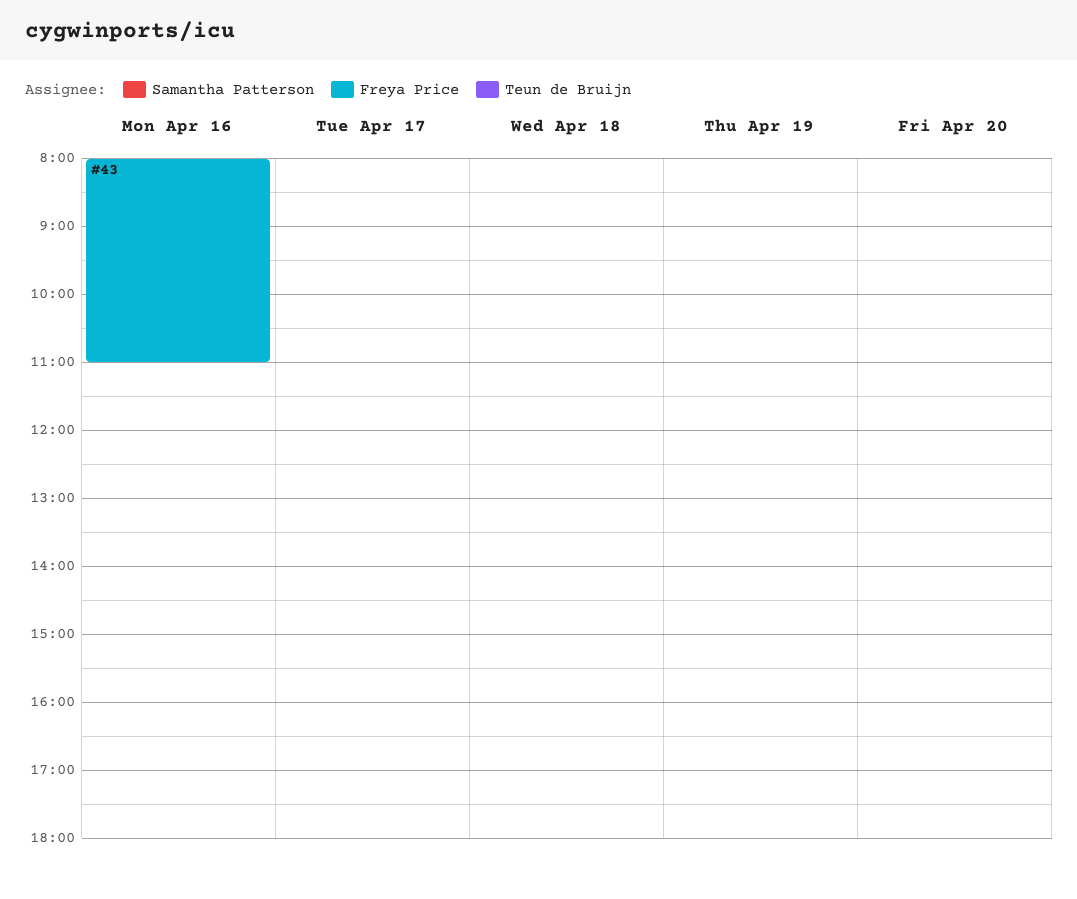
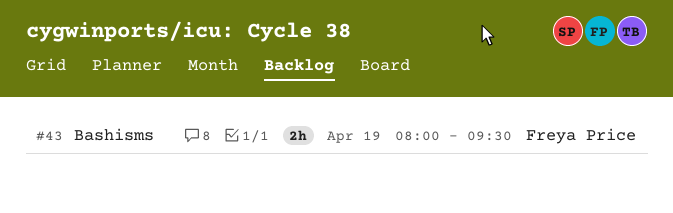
#43, day: Apr 16 -> Apr 19
#43, ends: 11:00 -> 09:30

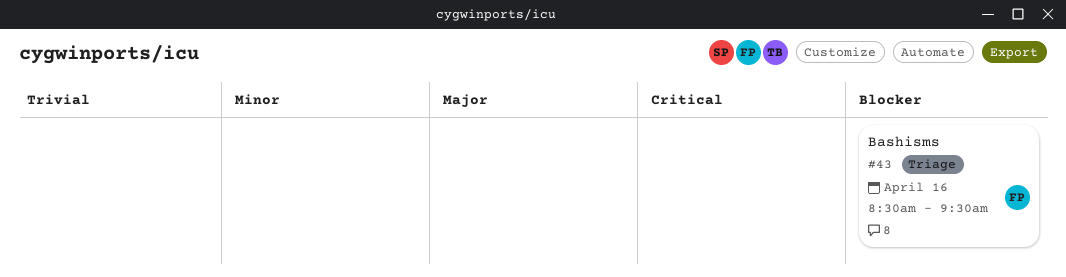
#43, day: Apr 19 -> Apr 16
#43, begins: 08:00 -> 08:30

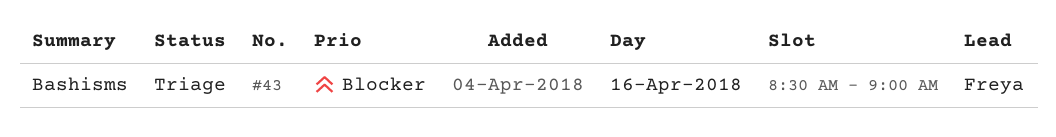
#43, ends: 09:30 -> 09:00

